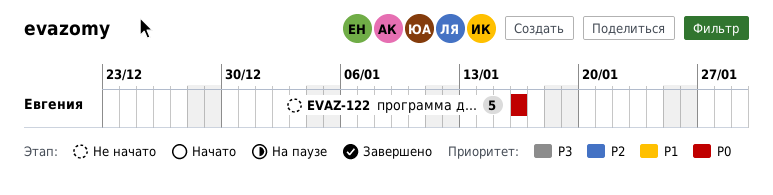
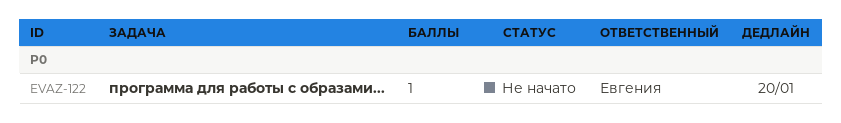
EVAZ-122, estimate: 5 -> 1
EVAZ-122, due: Jan 16 -> Jan 20

